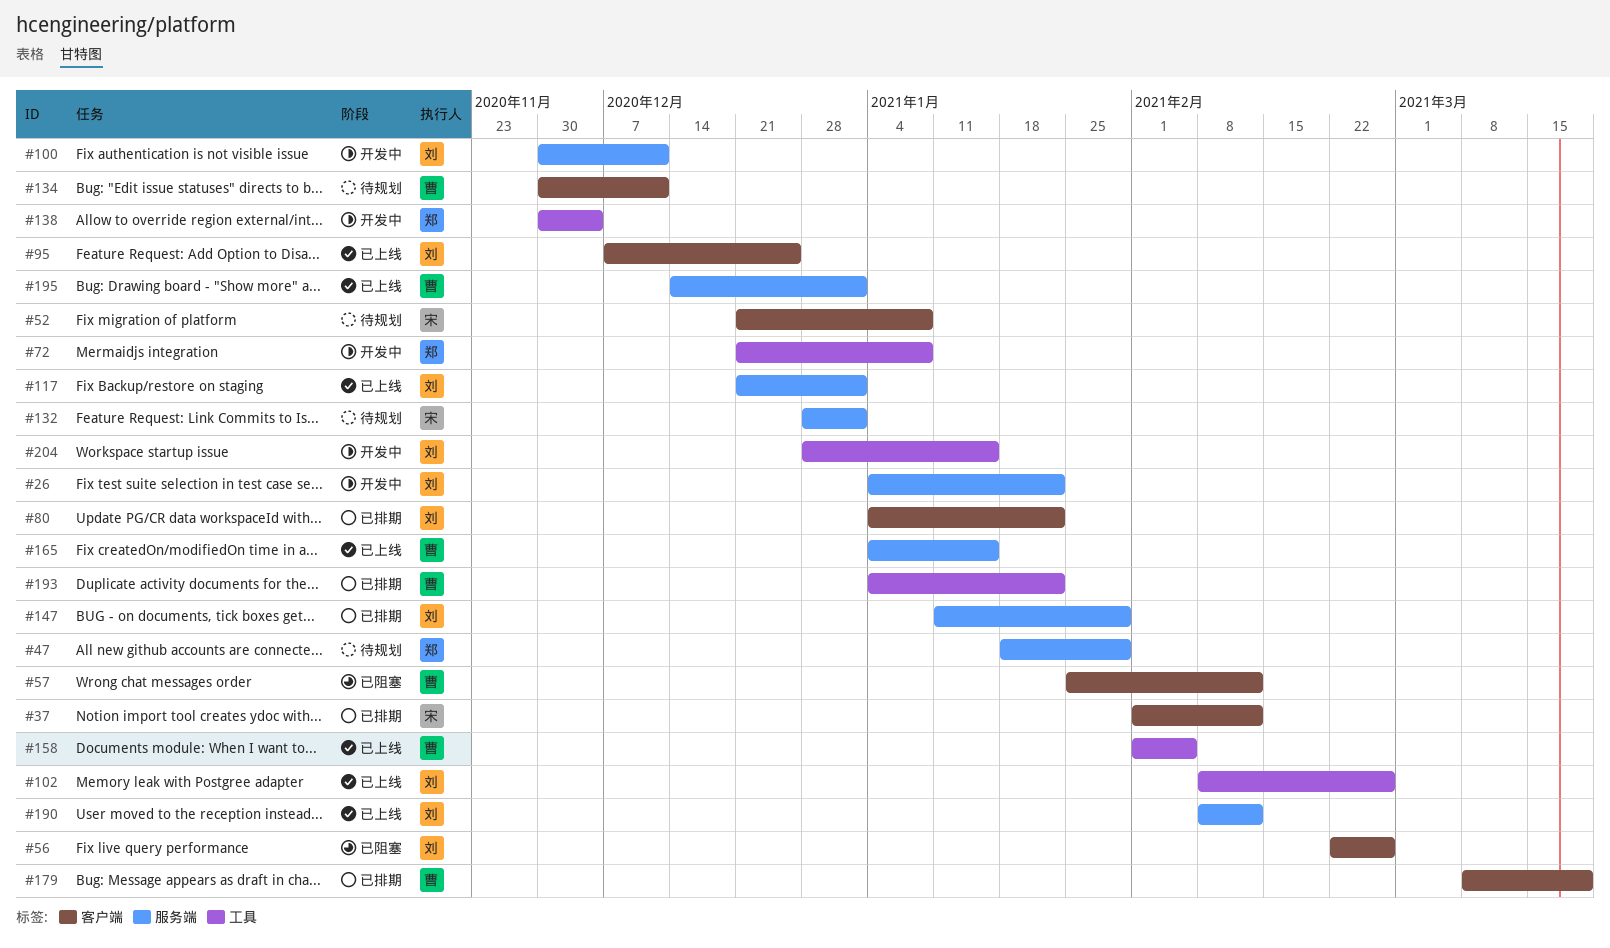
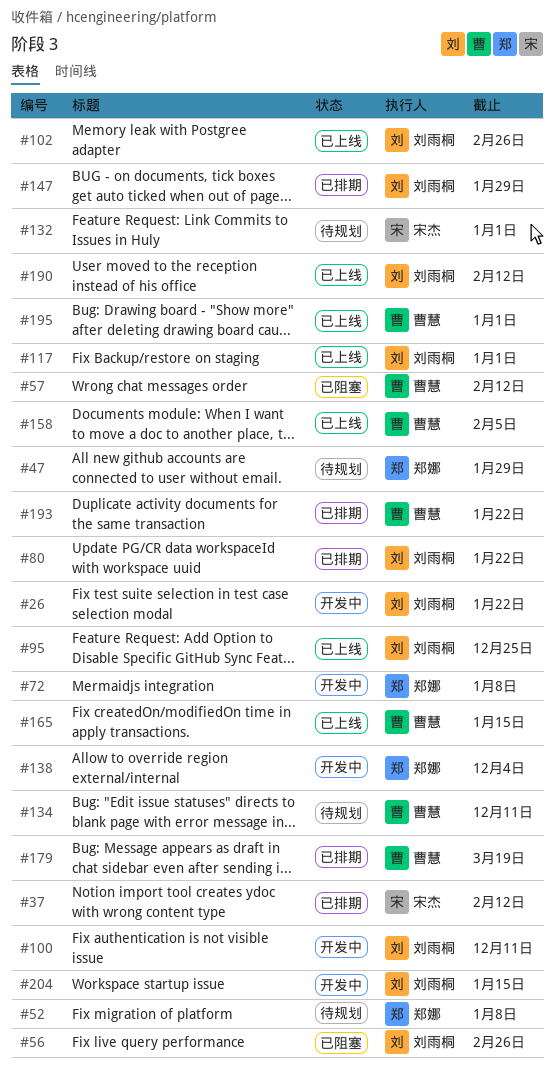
#52, owner: 宋杰 -> 郑娜

